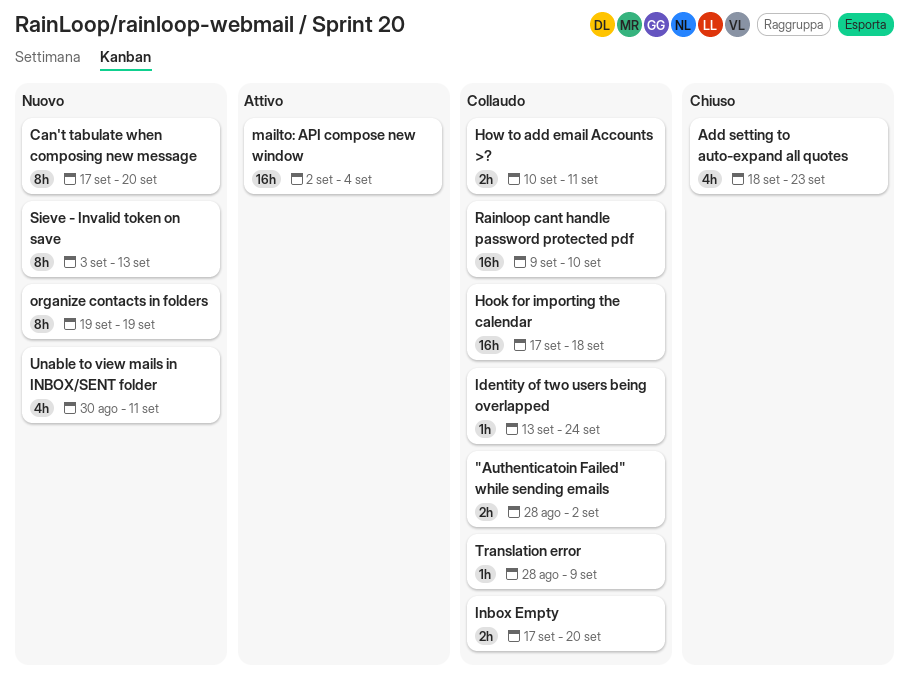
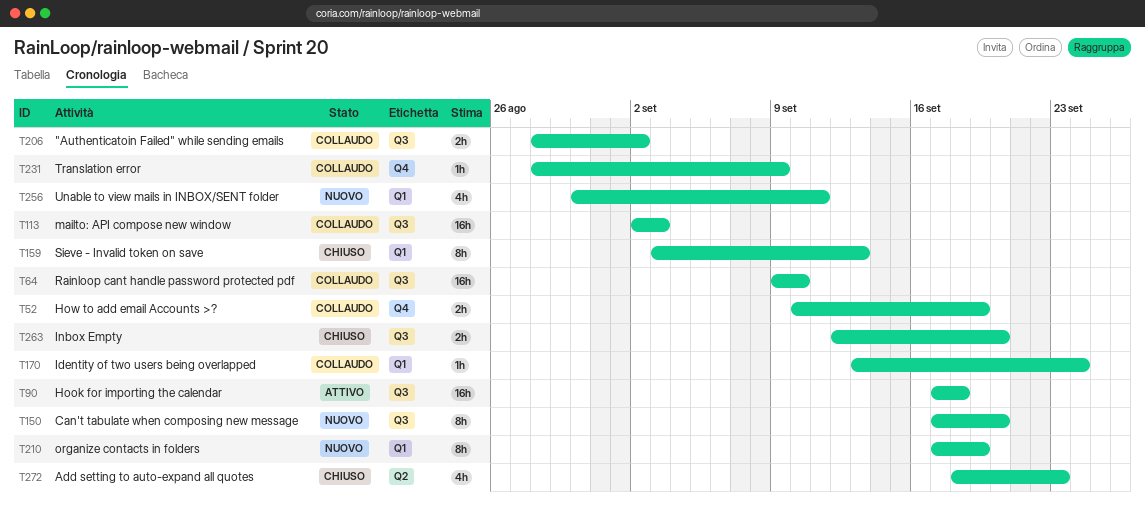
Hook for importing the calendar, status: Collaudo -> Attivo
How to add email Accounts >?, due: Sep 11 -> Sep 19
Inbox Empty, status: Collaudo -> Chiuso
Inbox Empty, start: Sep 17 -> Sep 12
mailto: API compose new window, status: Attivo -> Collaudo
mailto: API compose new window, due: Sep 4 -> Sep 3
organize contacts in folders, start: Sep 19 -> Sep 17
Sieve - Invalid token on save, status: Nuovo -> Chiuso

